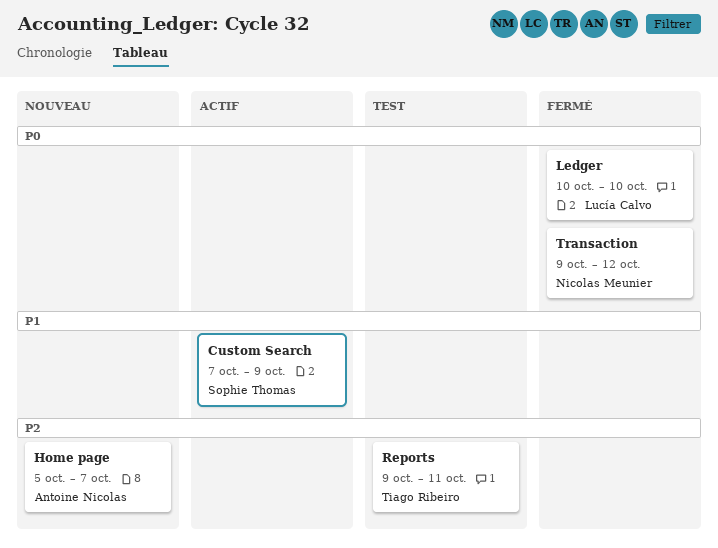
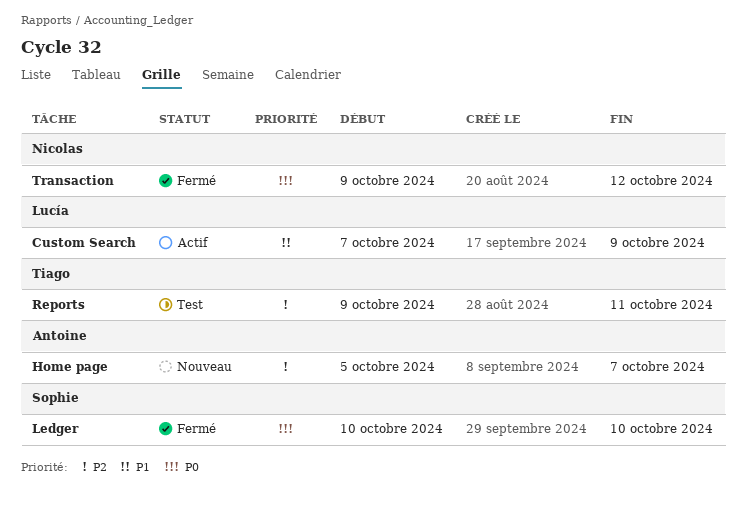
Custom Search, owner: Sophie Thomas -> Lucía Calvo
Ledger, owner: Lucía Calvo -> Sophie Thomas

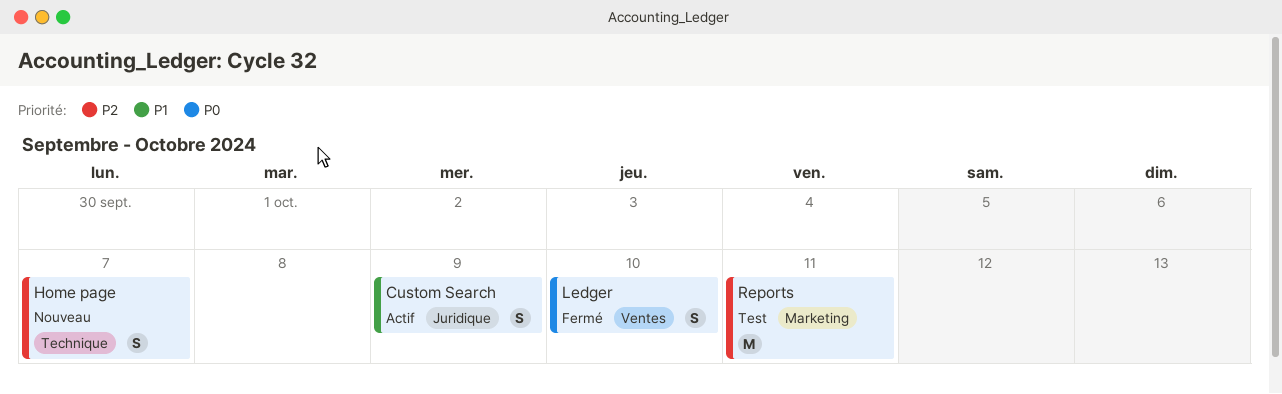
Transaction: present -> none

